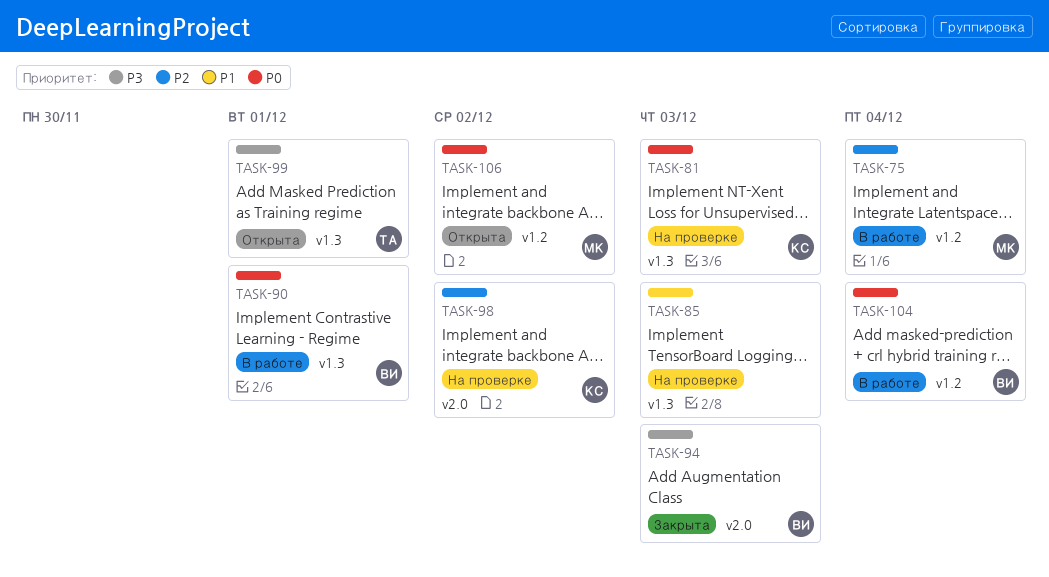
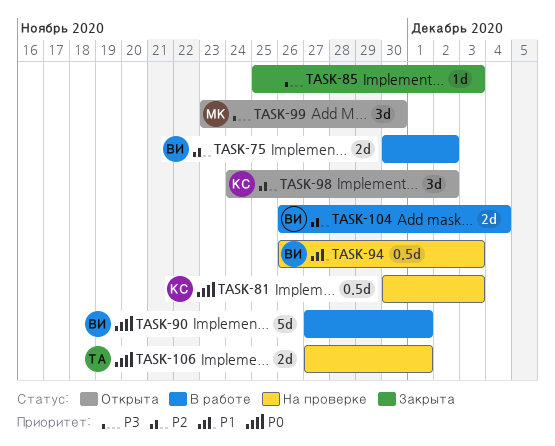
TASK-75, owner: МК -> ВИ
TASK-75, due: Dec 4 -> Dec 2
TASK-85, status: На проверке -> Закрыта
TASK-85, priority: P1 -> P3
TASK-94, status: Закрыта -> На проверке
TASK-94, priority: P3 -> P1
TASK-98, status: На проверке -> Открыта
TASK-99, owner: ТА -> МК
TASK-99, due: Dec 1 -> Nov 30
TASK-104, priority: P0 -> P2
TASK-106, status: Открыта -> На проверке
TASK-106, owner: МК -> ТА
TASK-106, due: Dec 2 -> Dec 1

